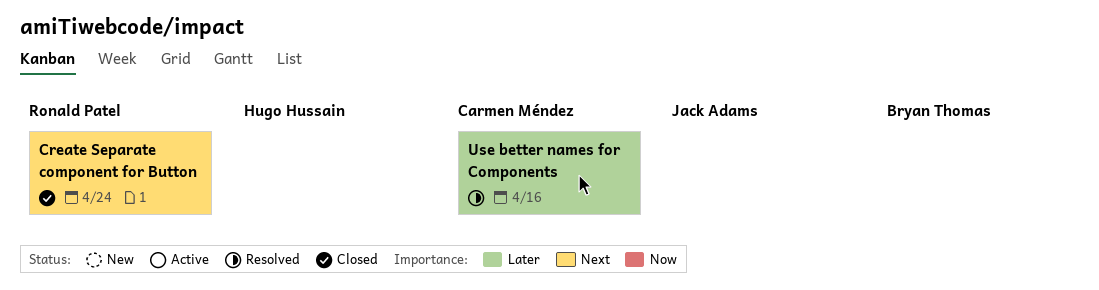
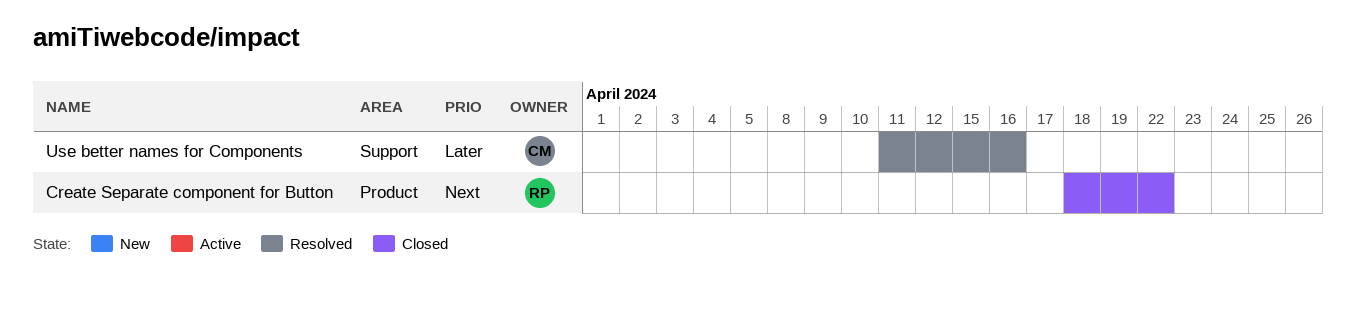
Create Separate component for Button, due: Apr 24 -> Apr 22

